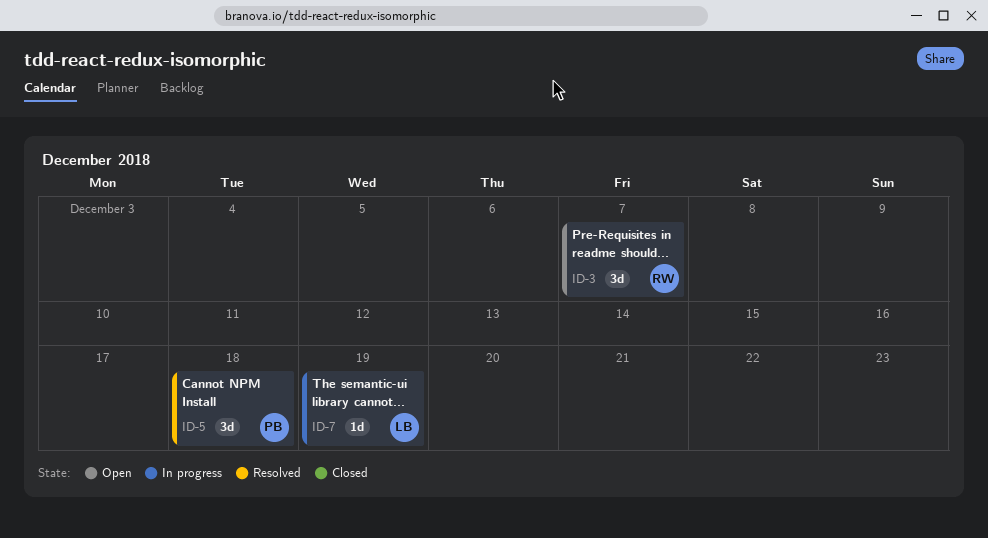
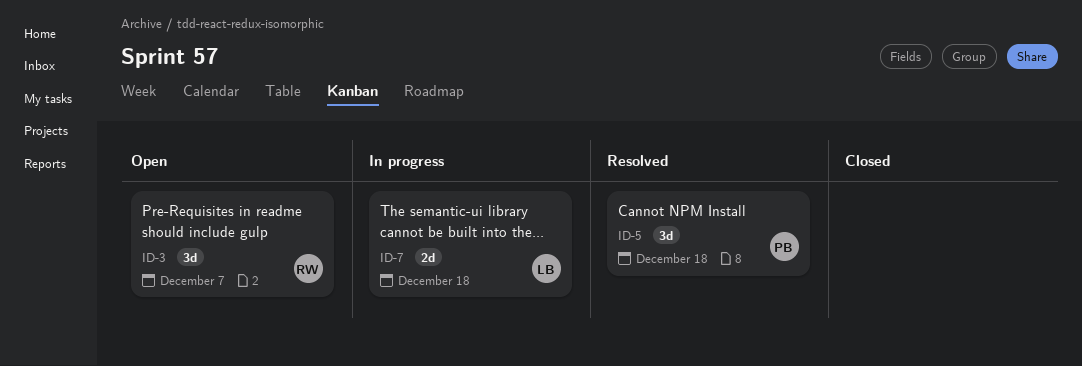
ID-7, estimate: 1d -> 2d
ID-7, due: Dec 19 -> Dec 18

